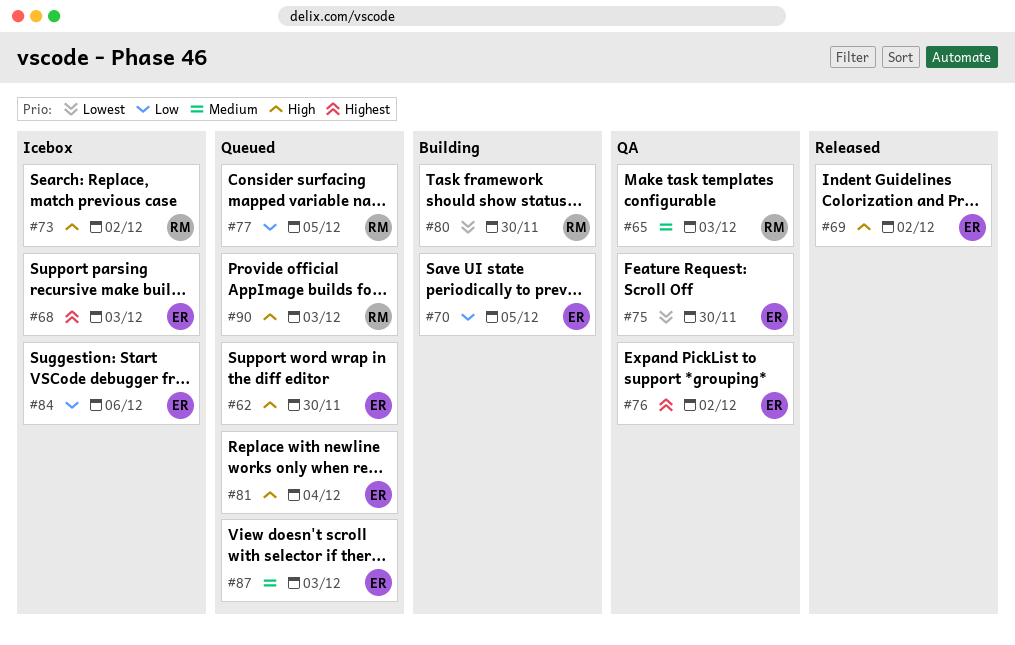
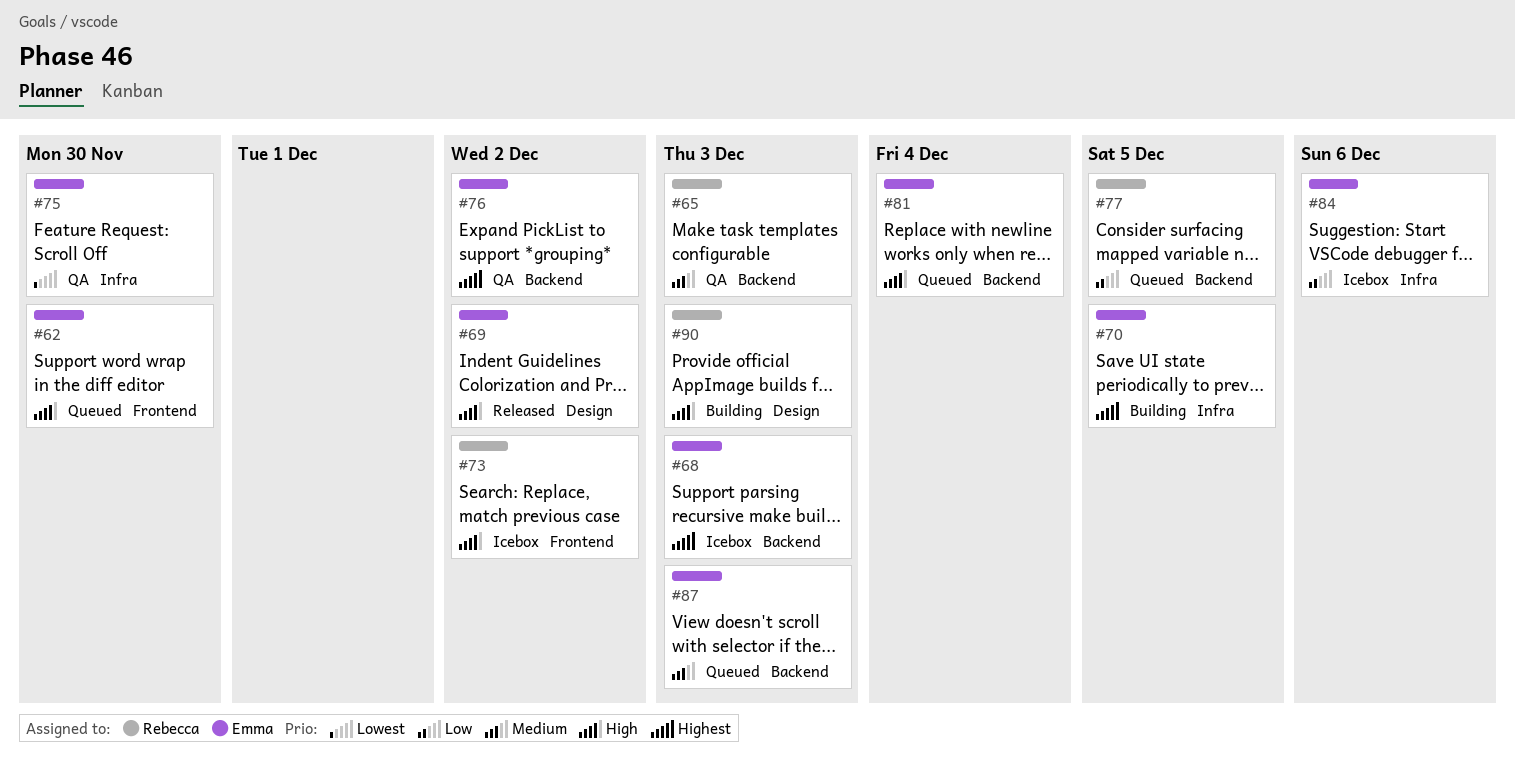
#70, priority: Low -> Highest
#80: present -> none
#90, status: Queued -> Building

